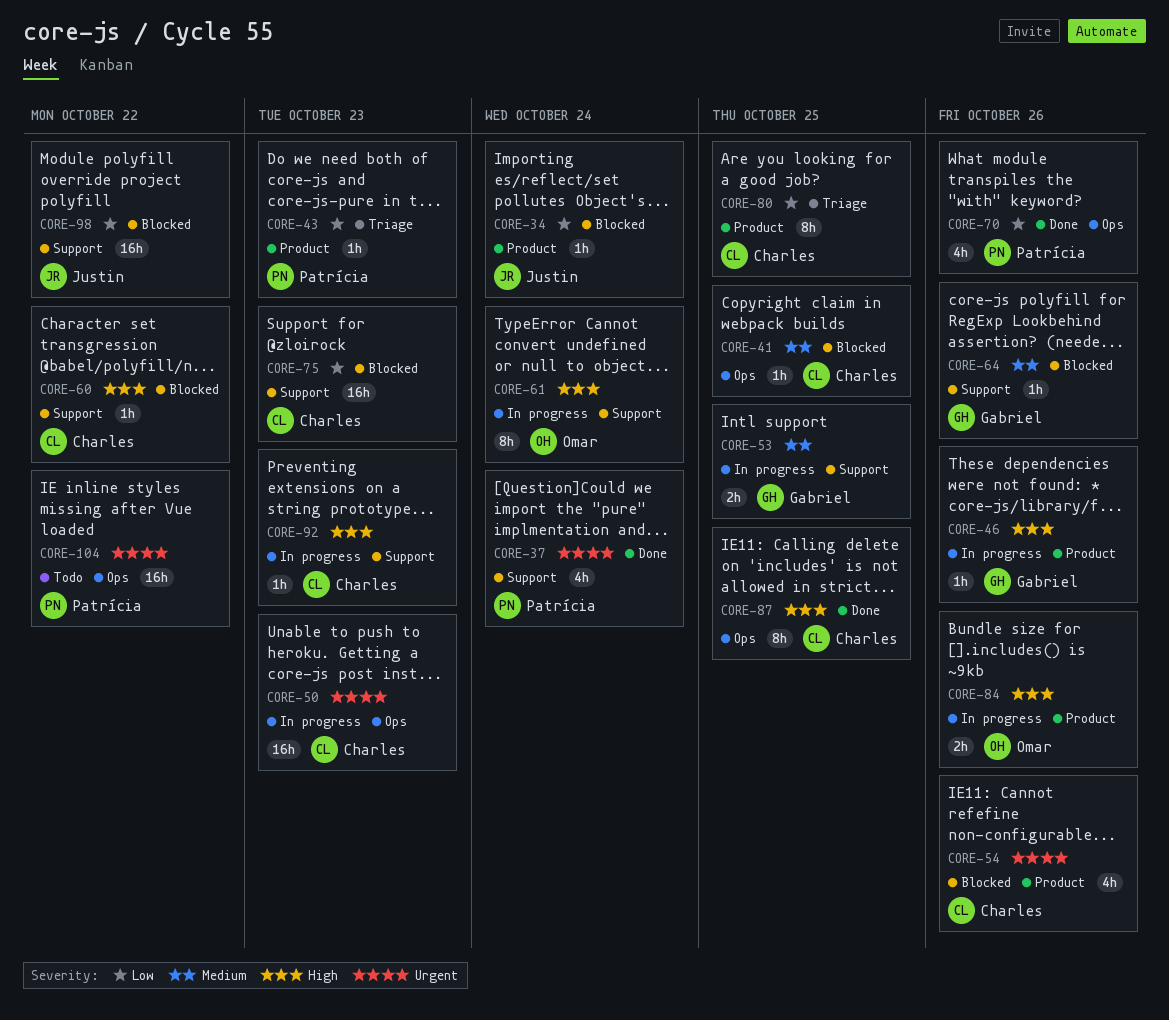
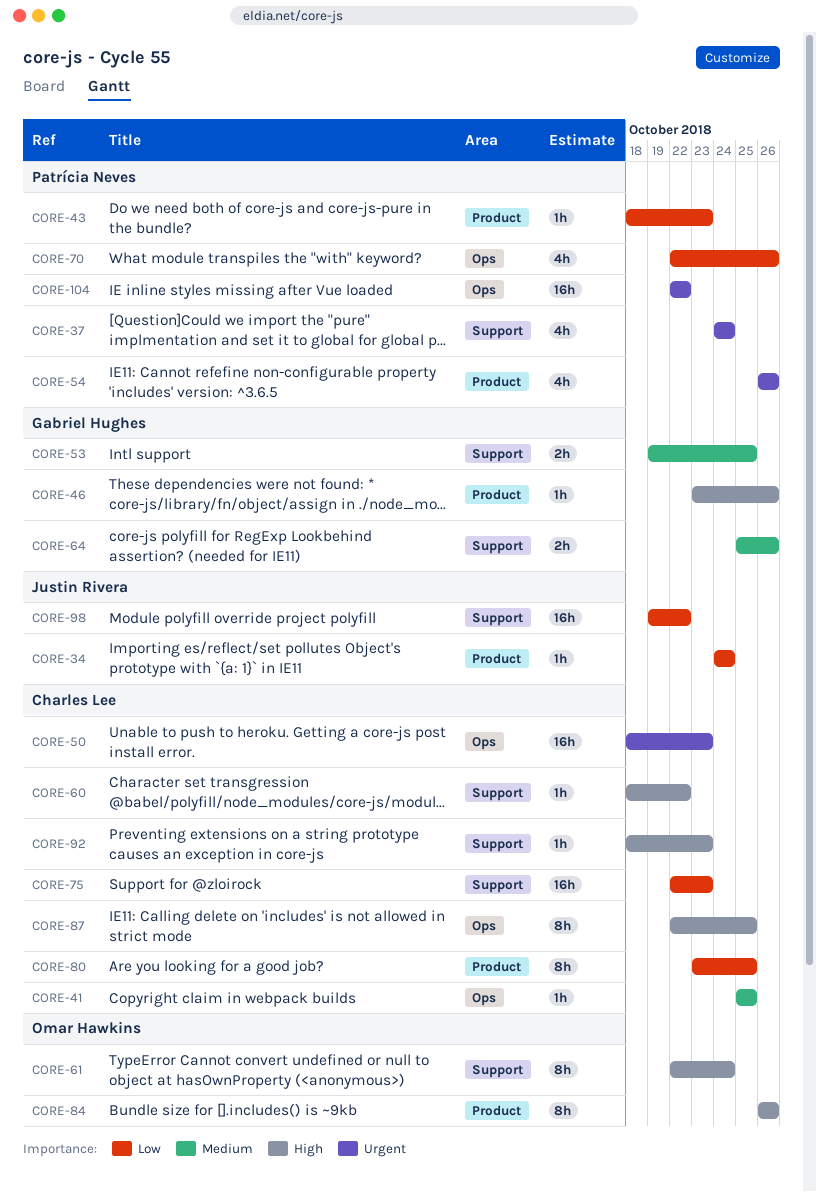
CORE-54, owner: Charles Lee -> Patrícia Neves
CORE-64, estimate: 1h -> 2h
CORE-84, estimate: 2h -> 8h

